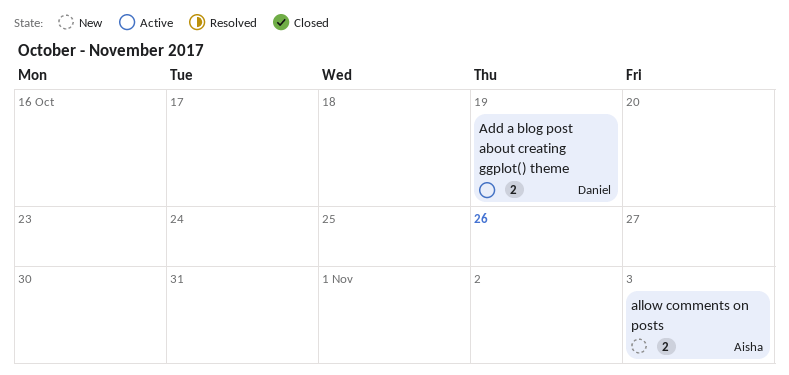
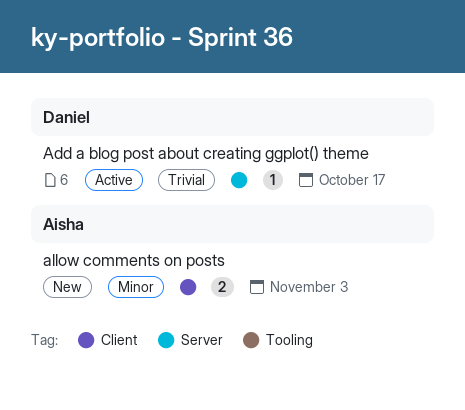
Add a blog post about creating ggplot() theme, estimate: 2 -> 1
Add a blog post about creating ggplot() theme, due: Oct 19 -> Oct 17

